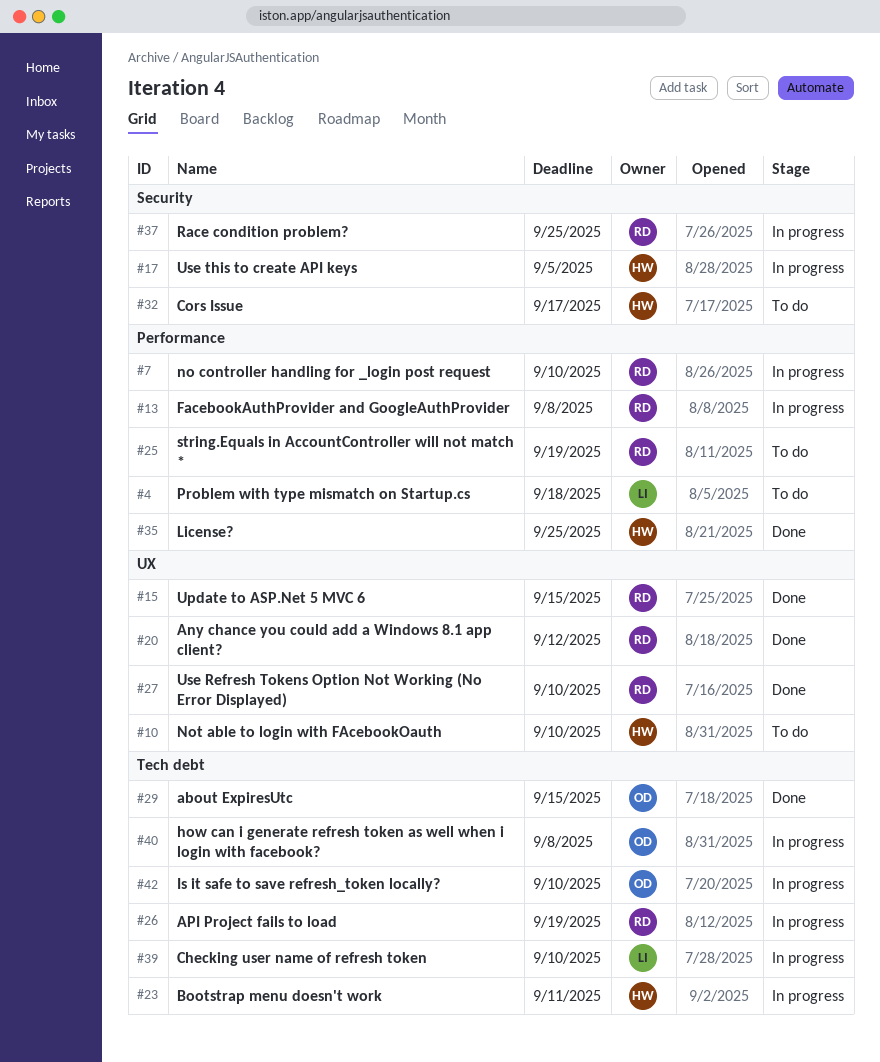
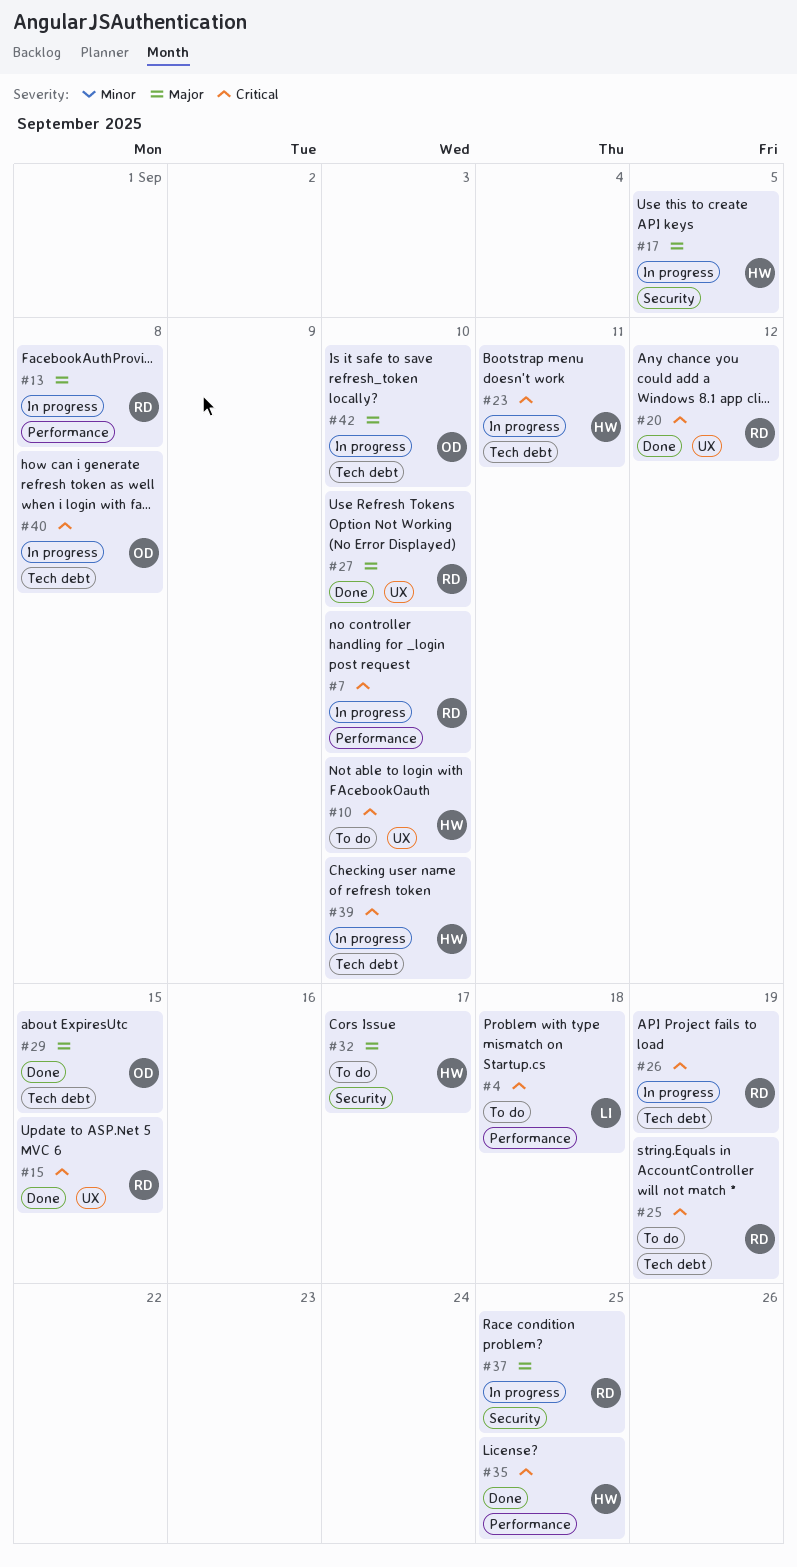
#25, label: Performance -> Tech debt
#39, owner: LI -> HW

